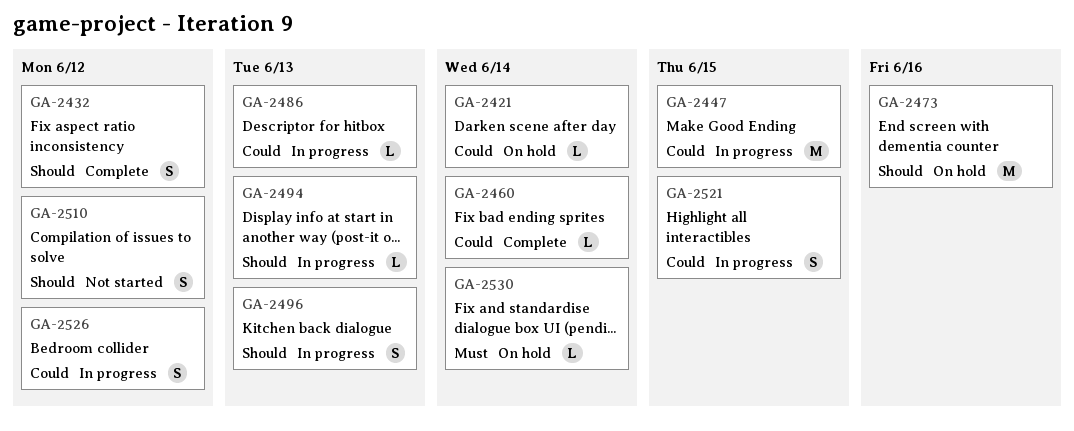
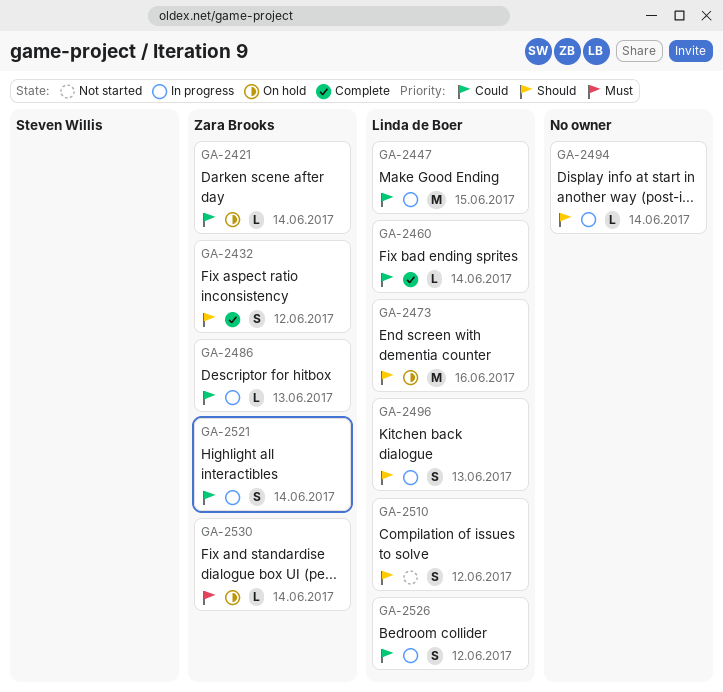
GA-2494, due: Jun 13 -> Jun 14
GA-2521, due: Jun 15 -> Jun 14

